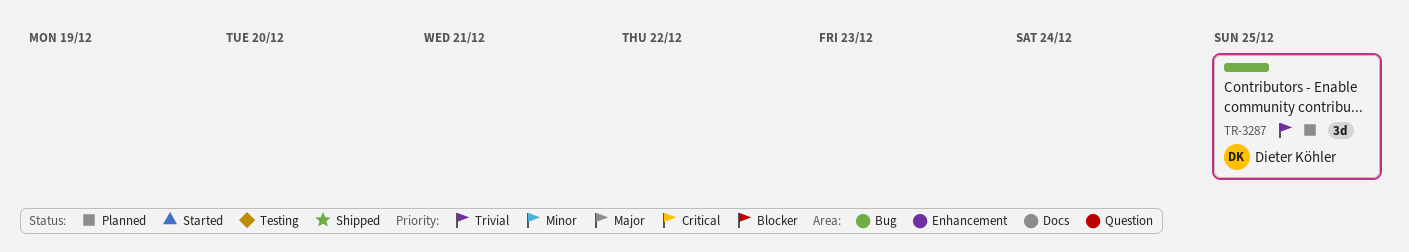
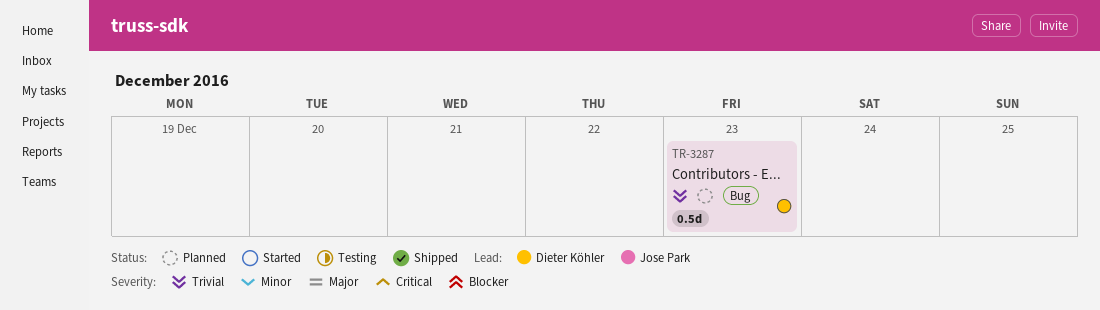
TR-3287, estimate: 3d -> 0.5d
TR-3287, due: Dec 25 -> Dec 23

